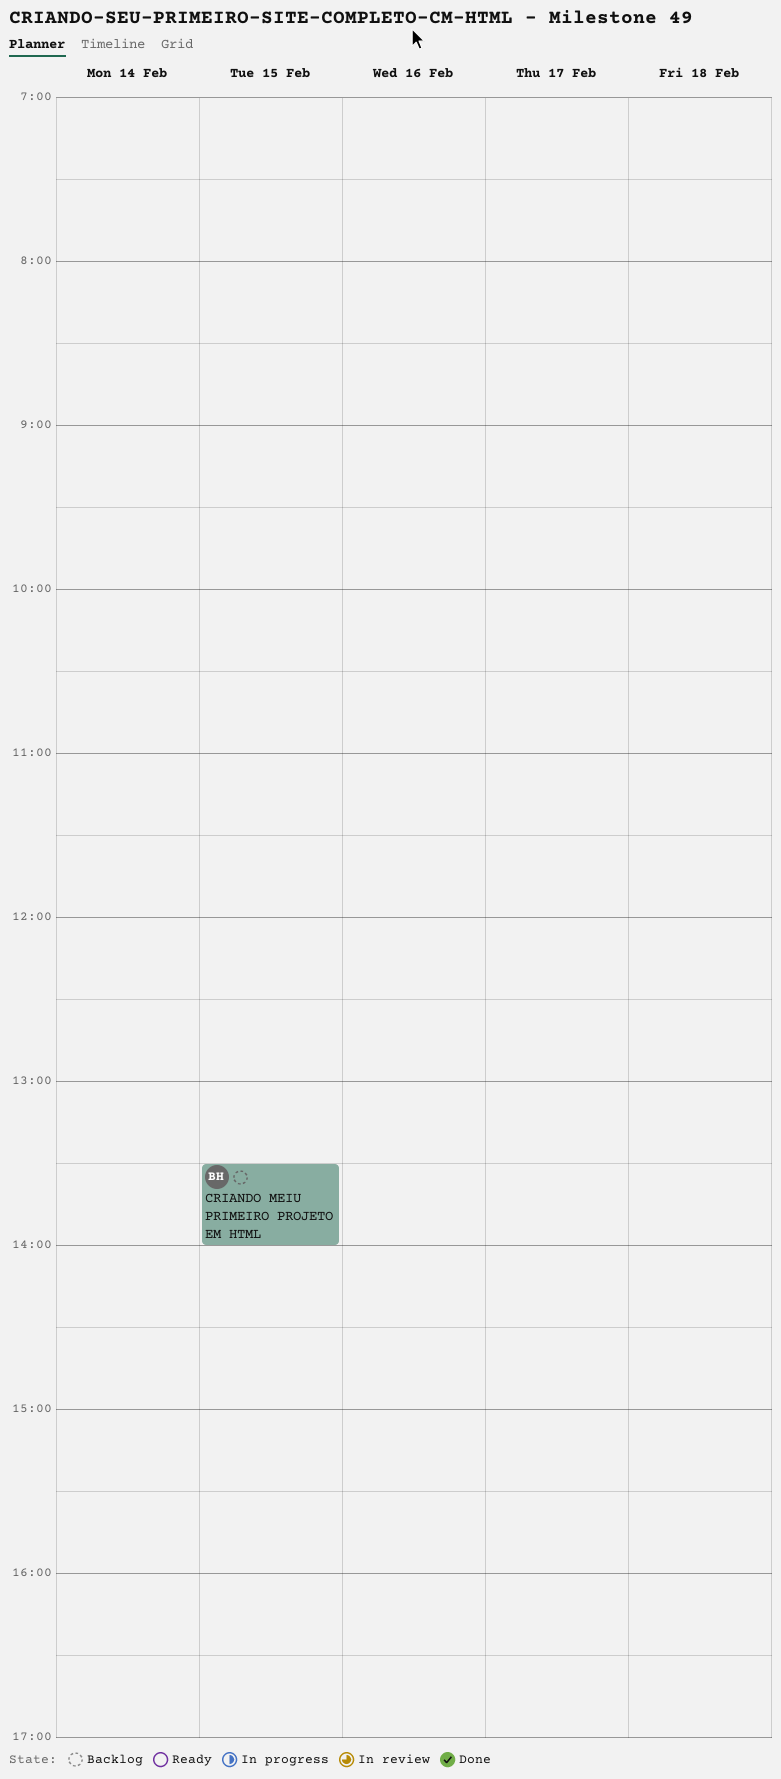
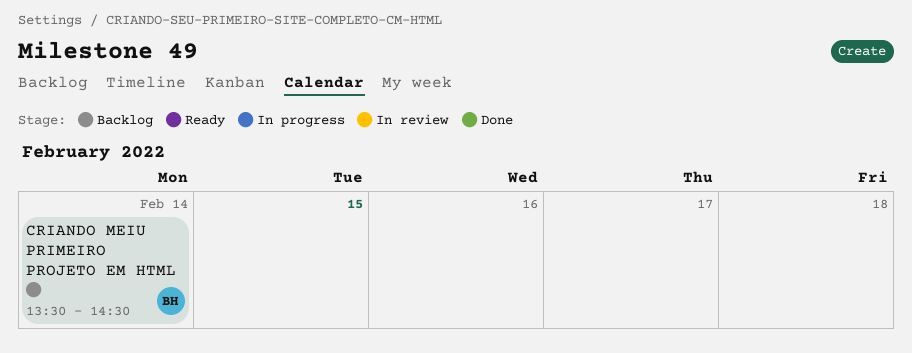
CRIANDO MEIU PRIMEIRO PROJETO EM HTML, day: Feb 15 -> Feb 14
CRIANDO MEIU PRIMEIRO PROJETO EM HTML, ends: 14:00 -> 14:30

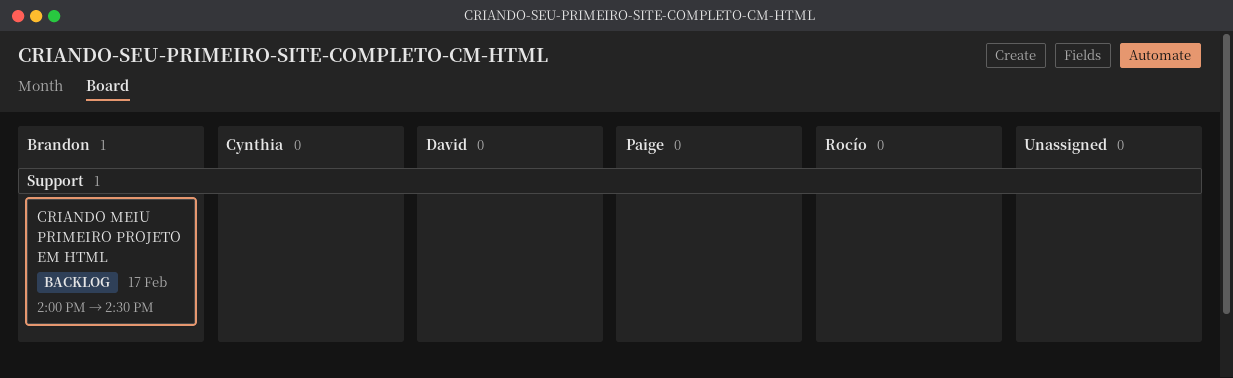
CRIANDO MEIU PRIMEIRO PROJETO EM HTML, day: Feb 14 -> Feb 17
CRIANDO MEIU PRIMEIRO PROJETO EM HTML, begins: 13:30 -> 14:00

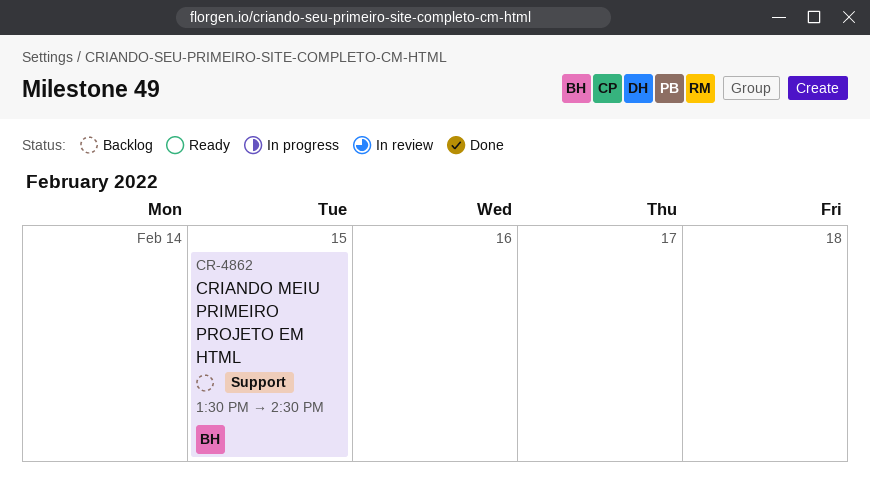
CRIANDO MEIU PRIMEIRO PROJETO EM HTML, day: Feb 17 -> Feb 15
CRIANDO MEIU PRIMEIRO PROJETO EM HTML, begins: 14:00 -> 13:30

